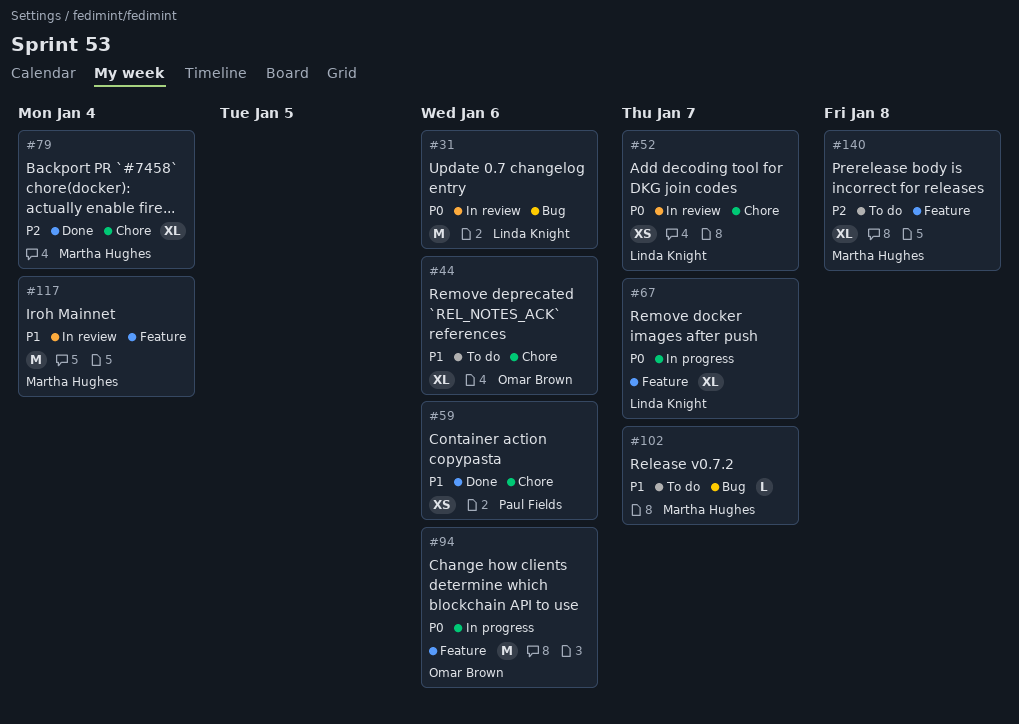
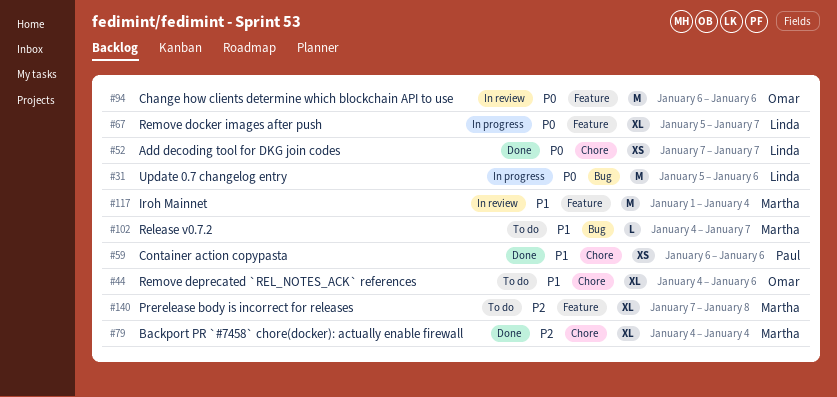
#31, status: In review -> In progress
#52, status: In review -> Done
#94, status: In progress -> In review

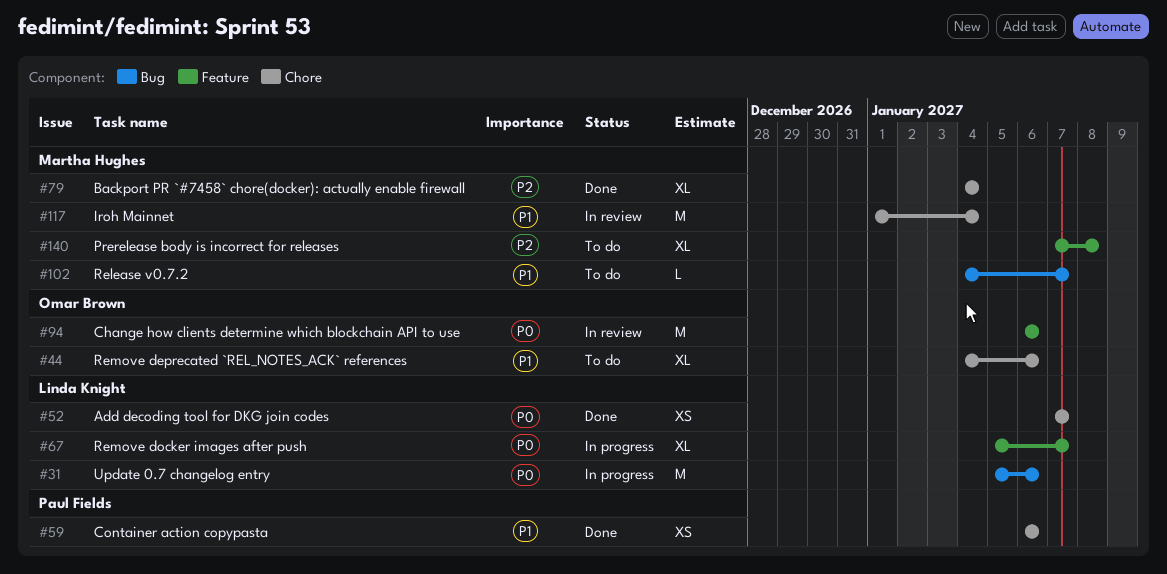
#117, label: Feature -> Chore

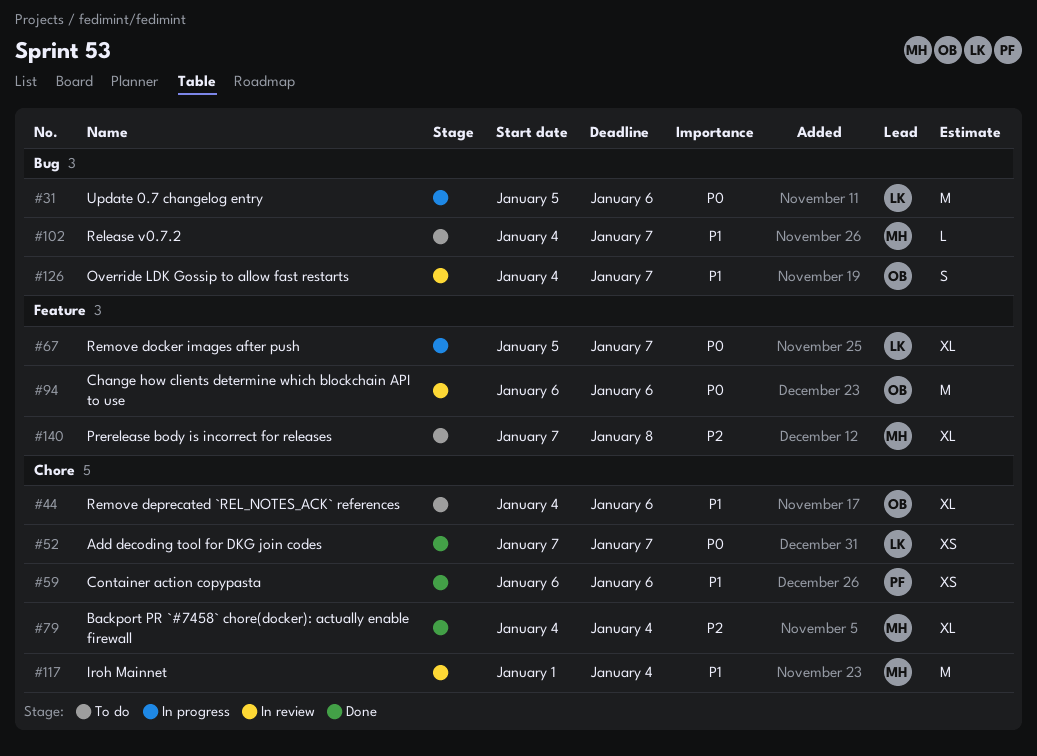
#126: none -> present

